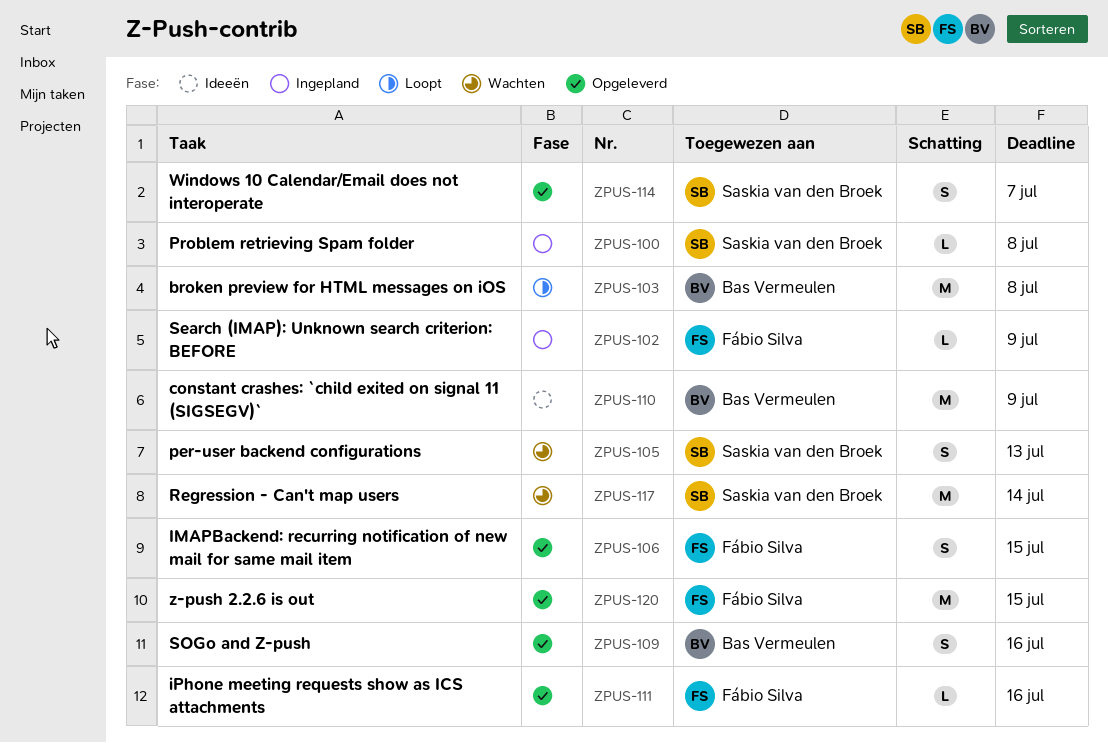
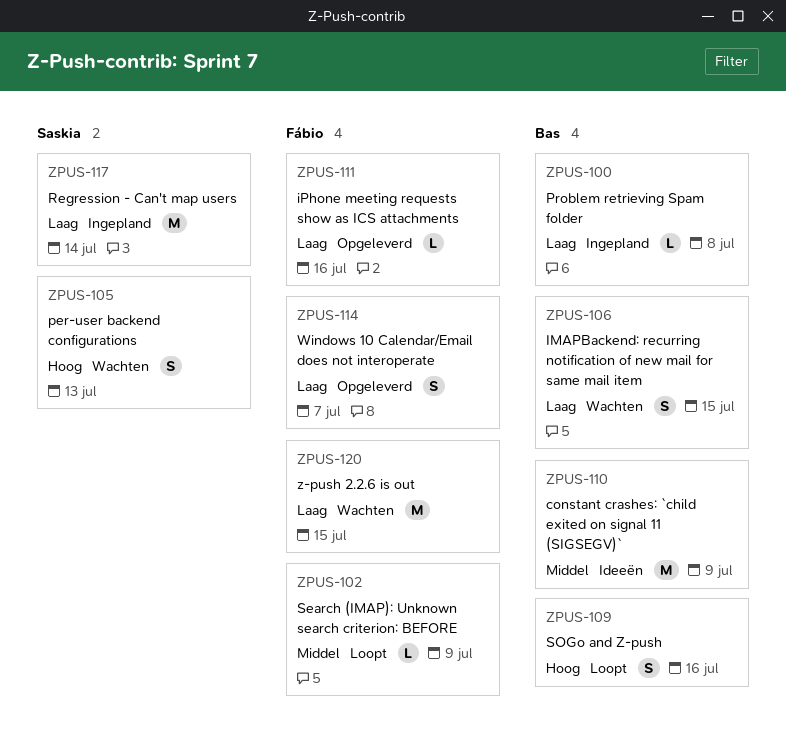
ZPUS-100, owner: Saskia van den Broek -> Bas Vermeulen
ZPUS-102, status: Ingepland -> Loopt
ZPUS-103: present -> none
ZPUS-106, status: Opgeleverd -> Wachten
ZPUS-106, owner: Fábio Silva -> Bas Vermeulen
ZPUS-109, status: Opgeleverd -> Loopt
ZPUS-114, owner: Saskia van den Broek -> Fábio Silva
ZPUS-117, status: Wachten -> Ingepland
ZPUS-120, status: Opgeleverd -> Wachten

